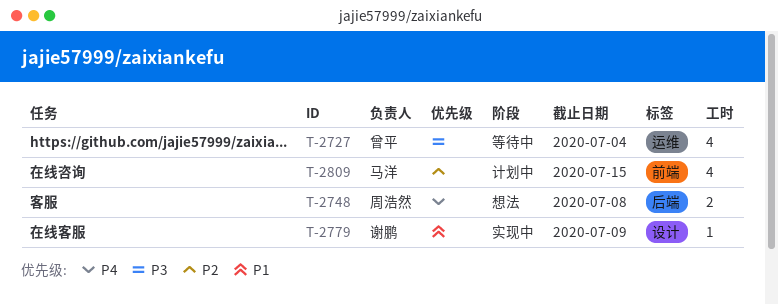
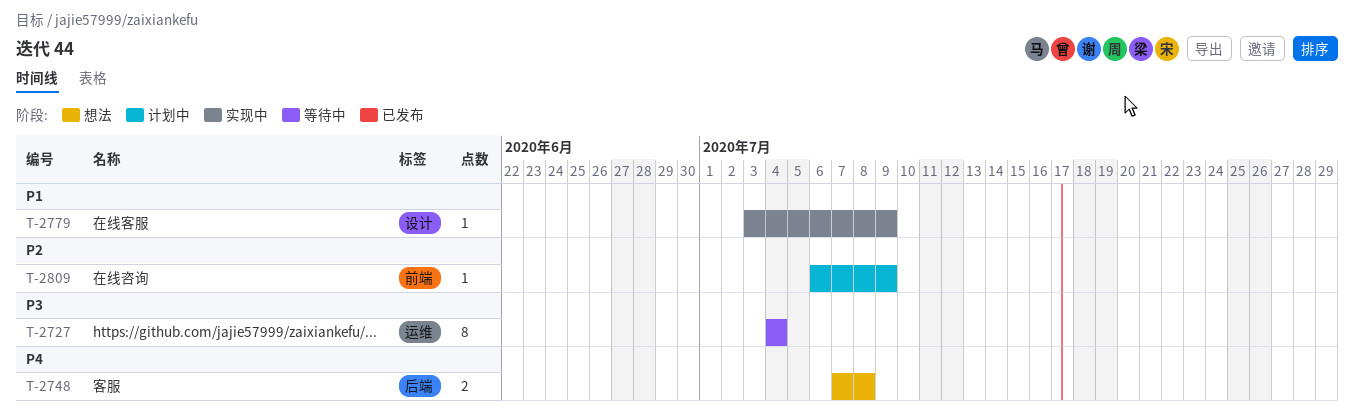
T-2727, estimate: 4 -> 8
T-2809, estimate: 4 -> 1
T-2809, due: Jul 15 -> Jul 9

